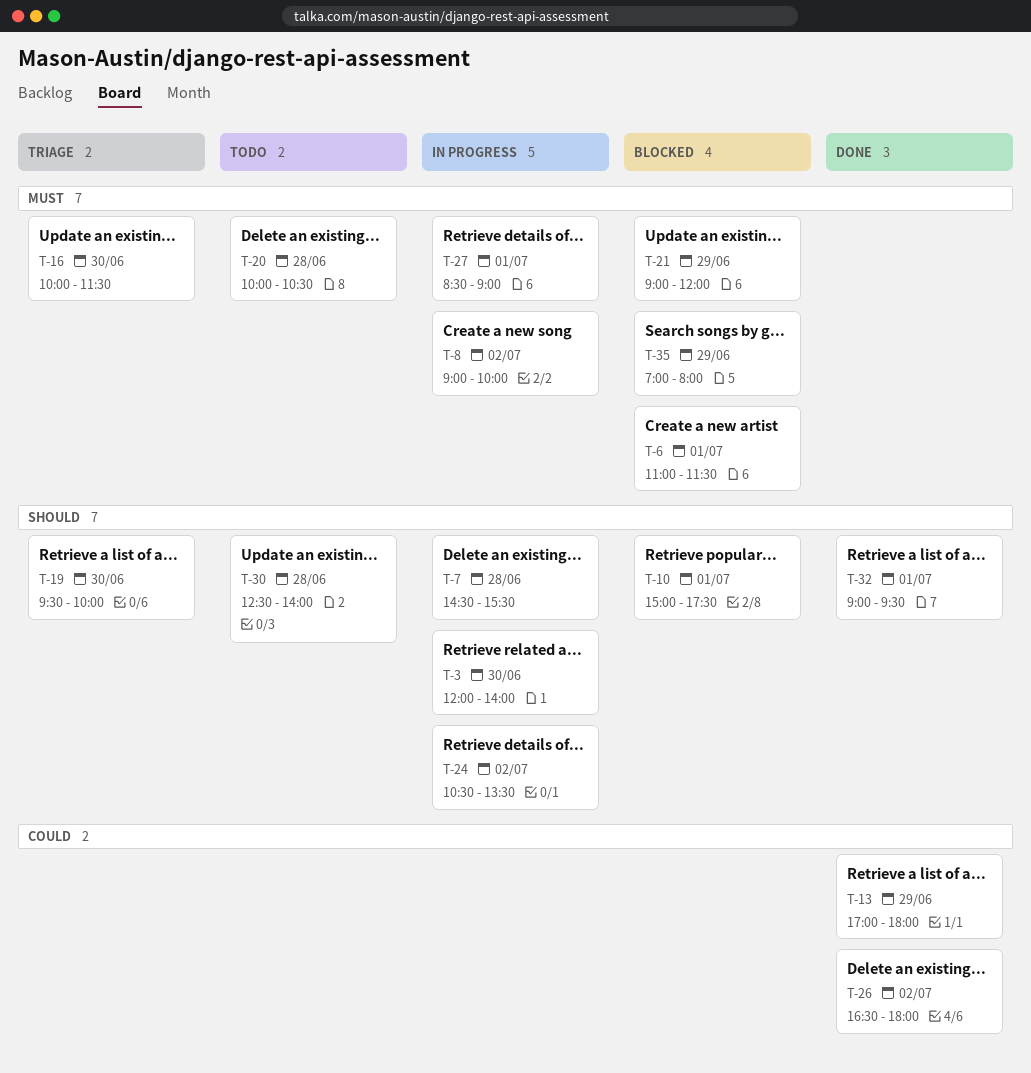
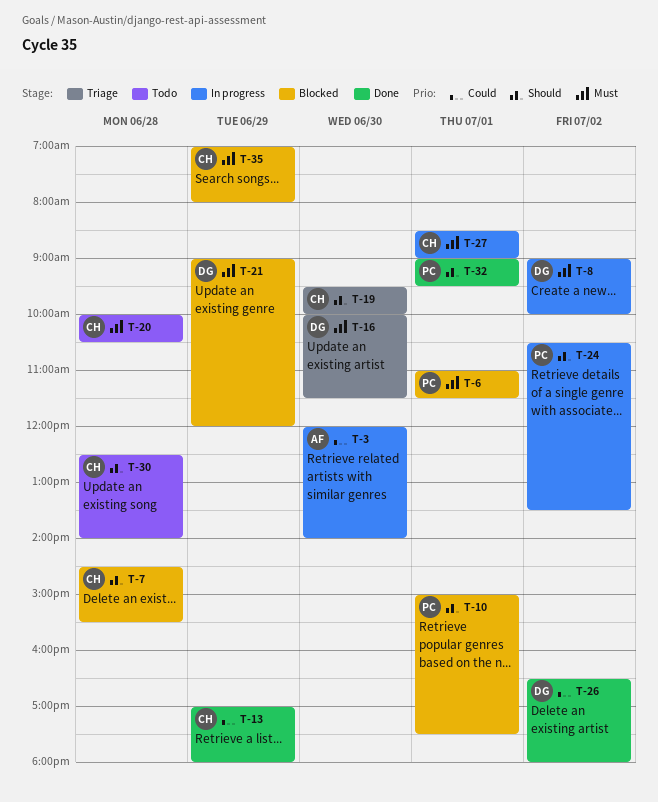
T-3, priority: Should -> Could
T-7, status: In progress -> Blocked

